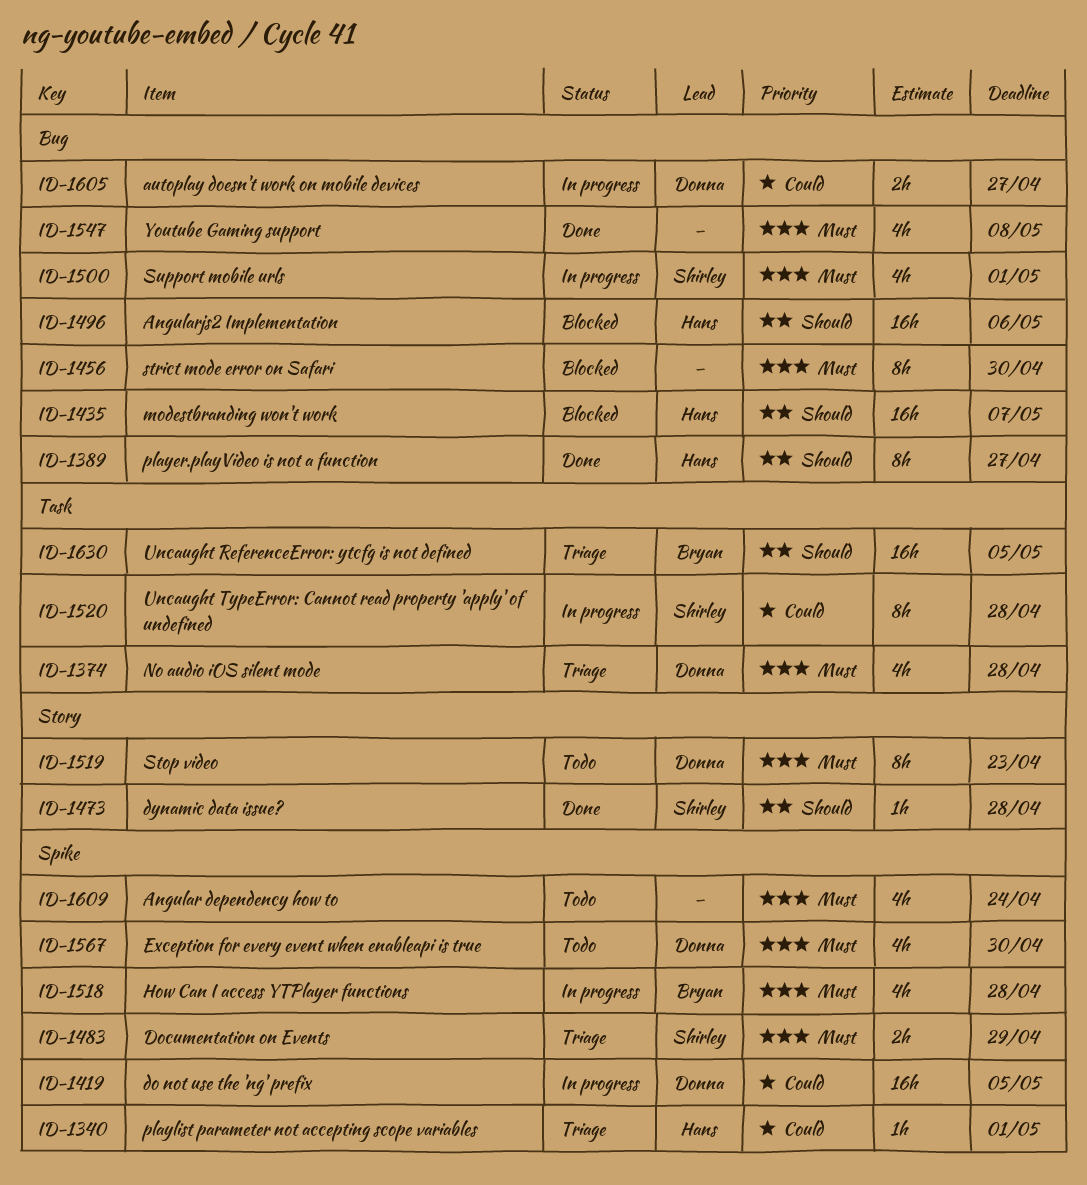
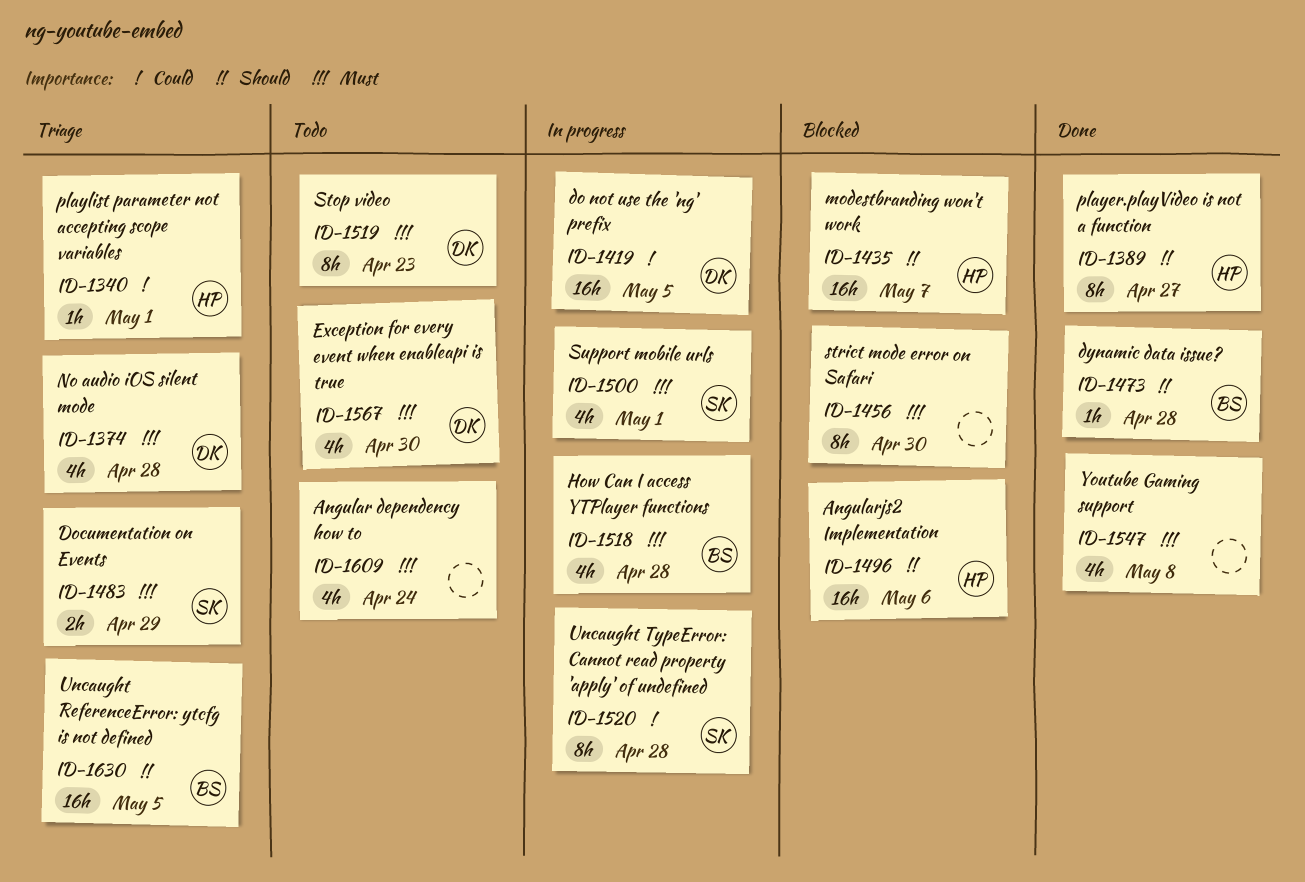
ID-1473, owner: Shirley -> Bryan
ID-1605: present -> none

